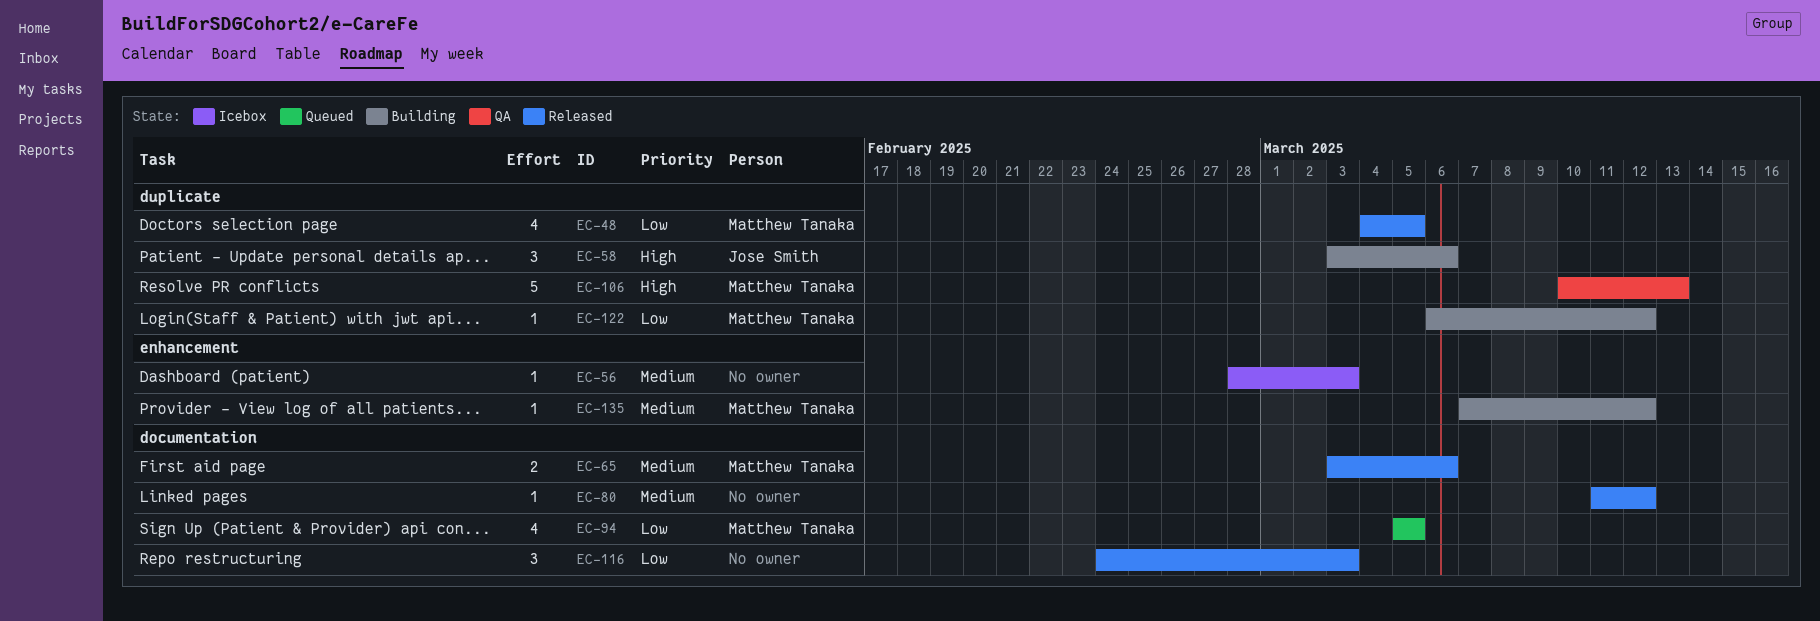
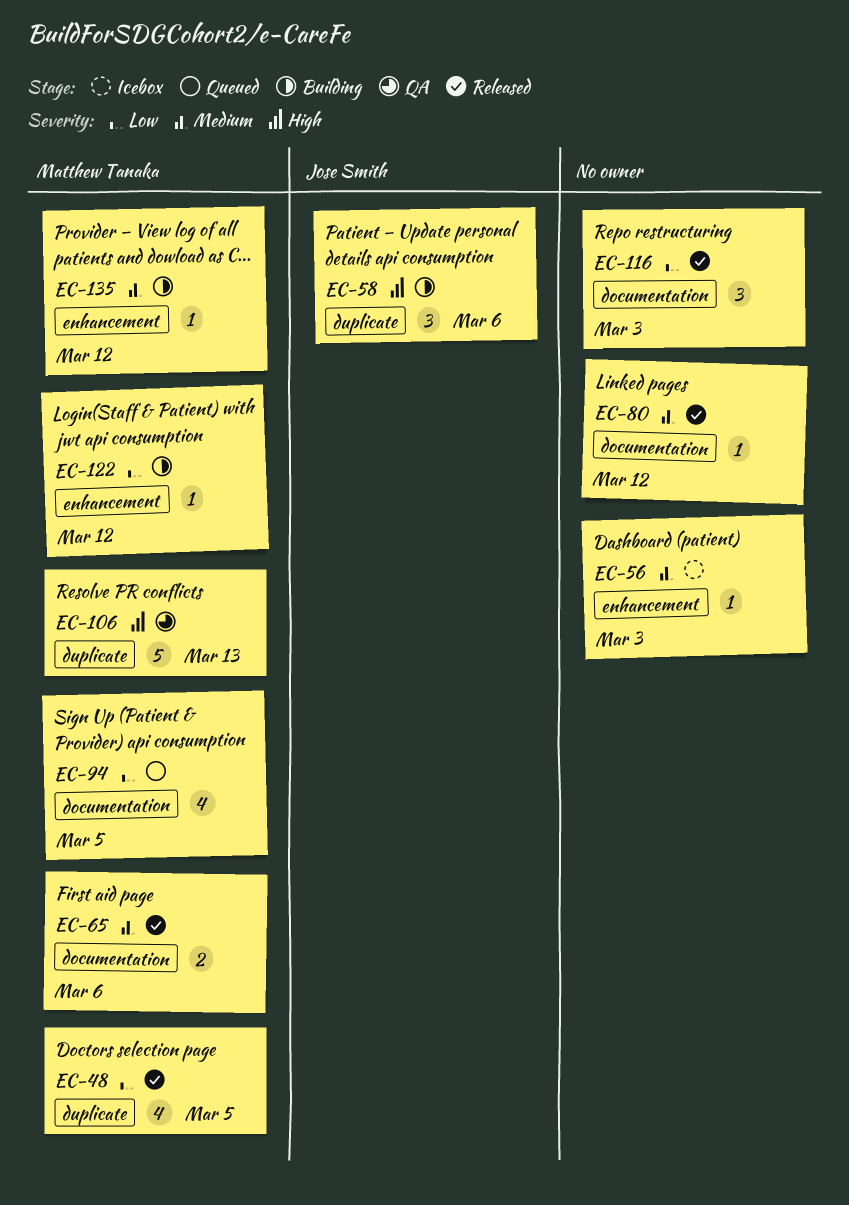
EC-122, label: duplicate -> enhancement

